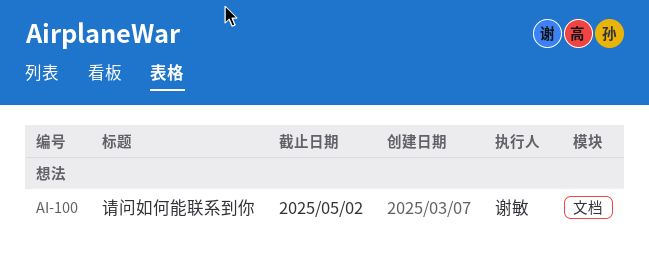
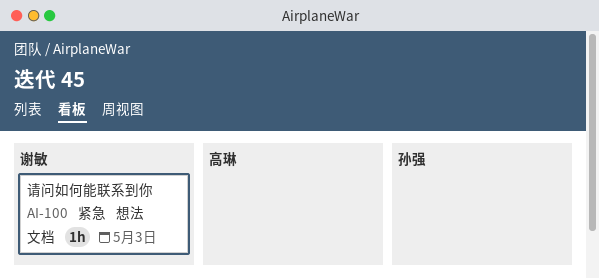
AI-100, due: May 2 -> May 3

